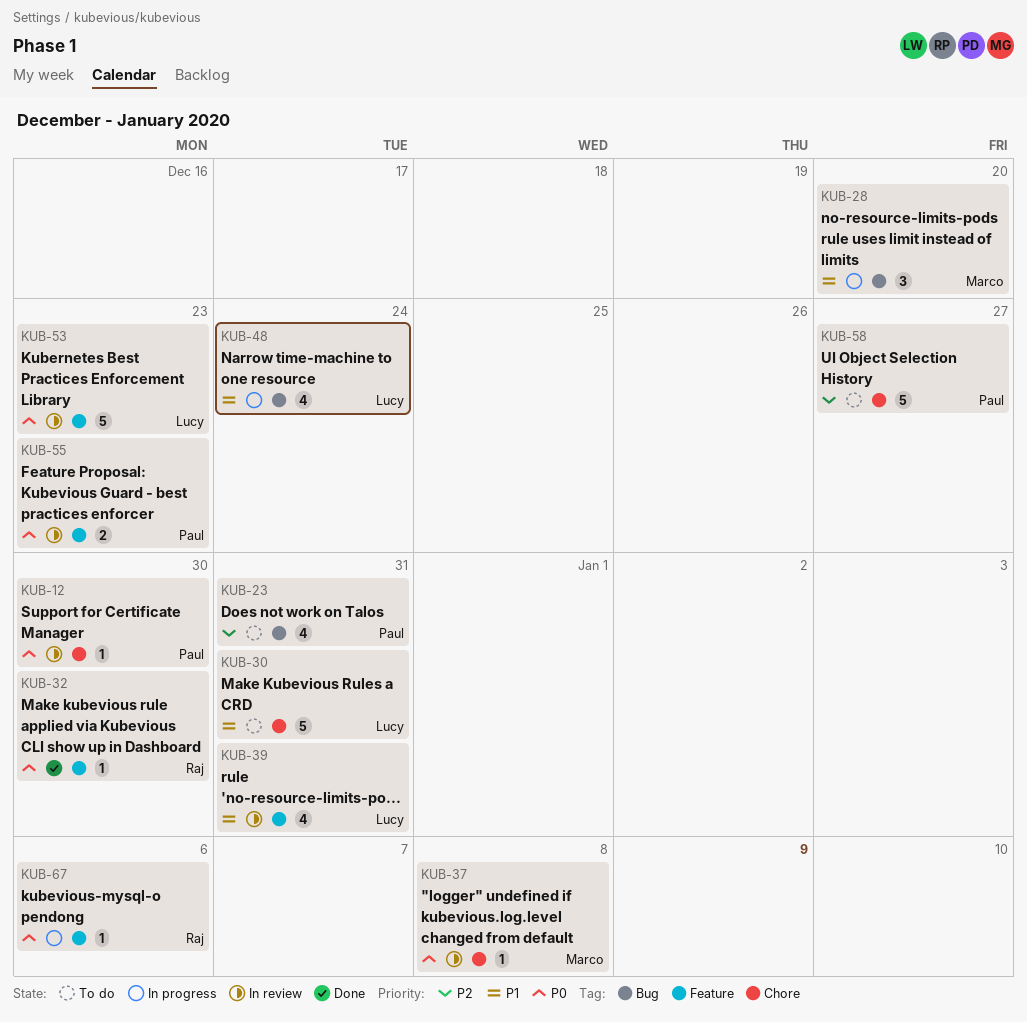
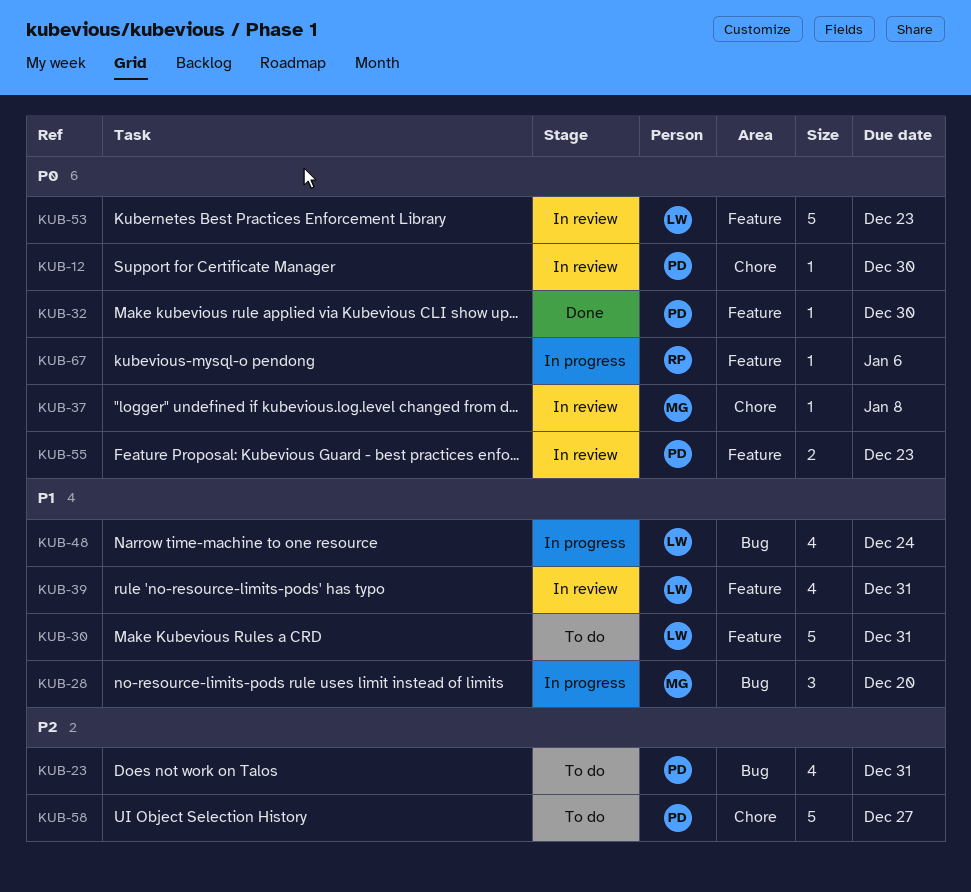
KUB-30, label: Chore -> Feature
KUB-32, owner: Raj -> Paul

